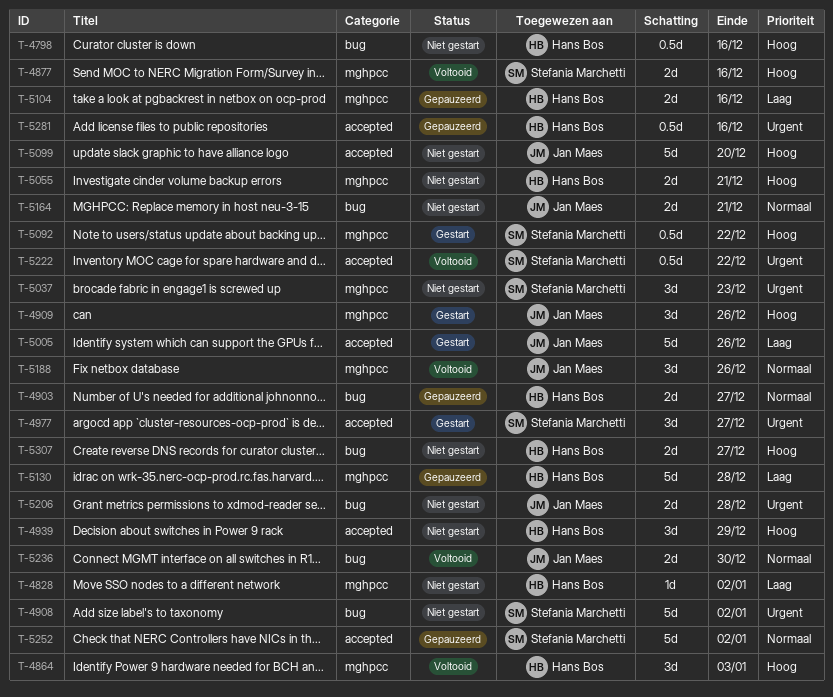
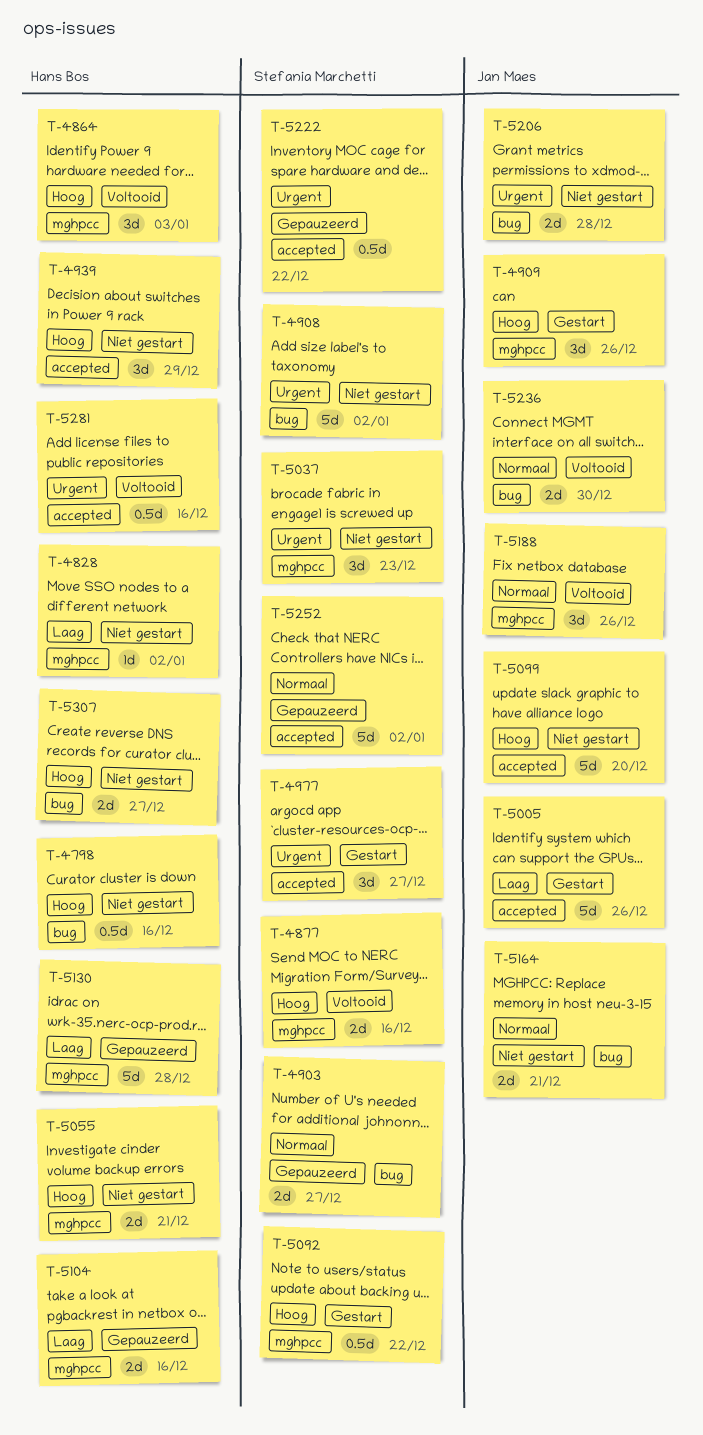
T-4903, owner: Hans Bos -> Stefania Marchetti
T-5222, status: Voltooid -> Gepauzeerd
T-5281, status: Gepauzeerd -> Voltooid

